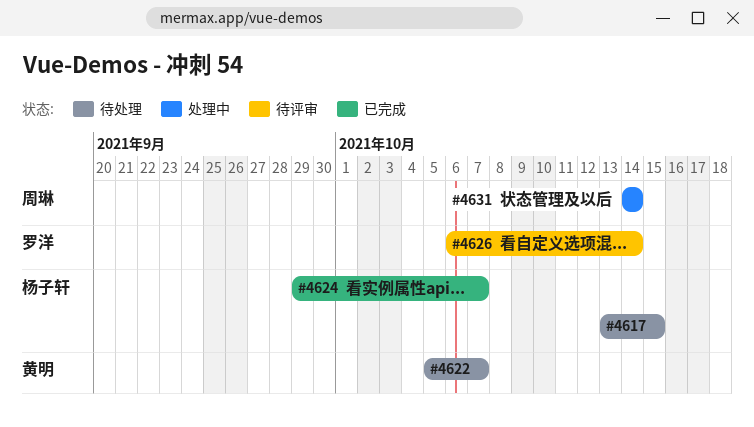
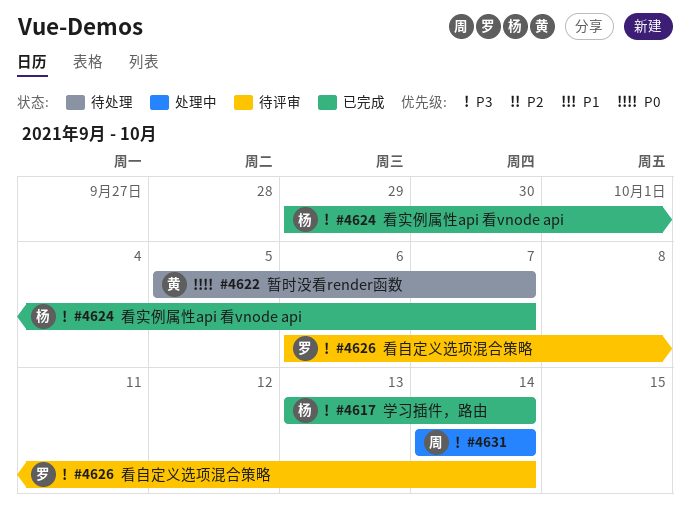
#4617, status: 待处理 -> 已完成
#4617, due: Oct 15 -> Oct 14

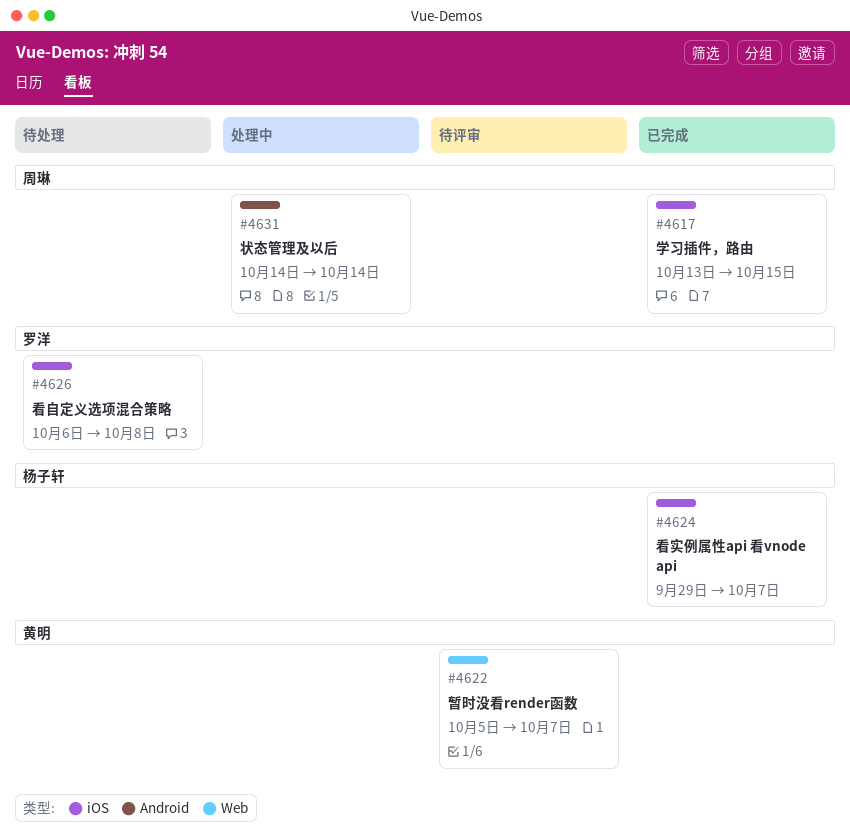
#4617, owner: 杨子轩 -> 周琳
#4617, due: Oct 14 -> Oct 15
#4622, status: 待处理 -> 待评审
#4626, status: 待评审 -> 待处理
#4626, due: Oct 14 -> Oct 8

